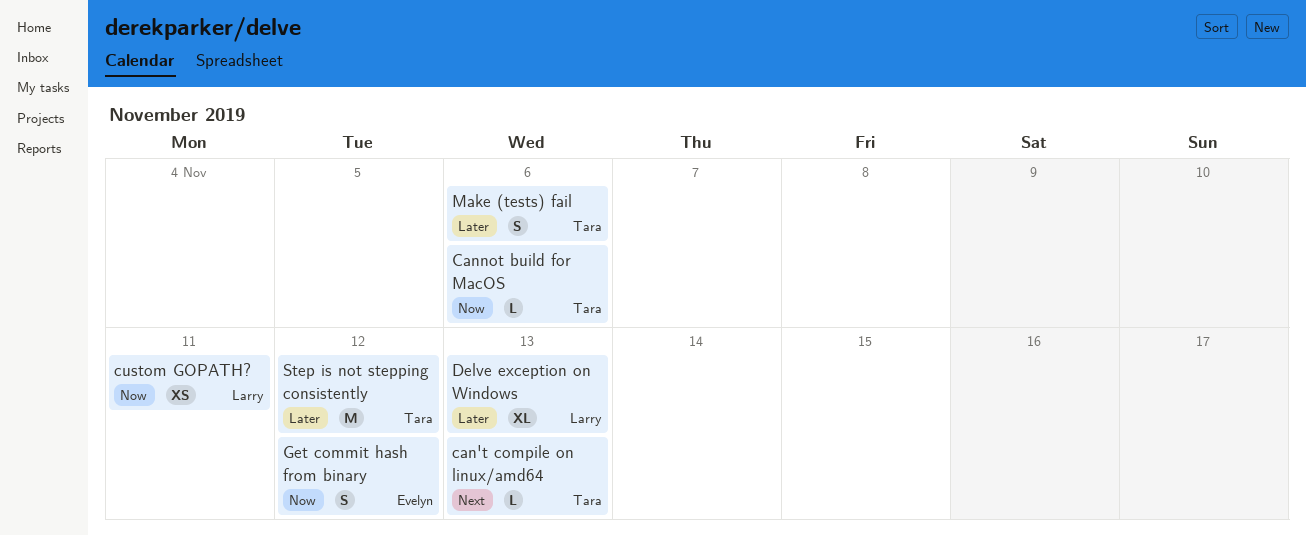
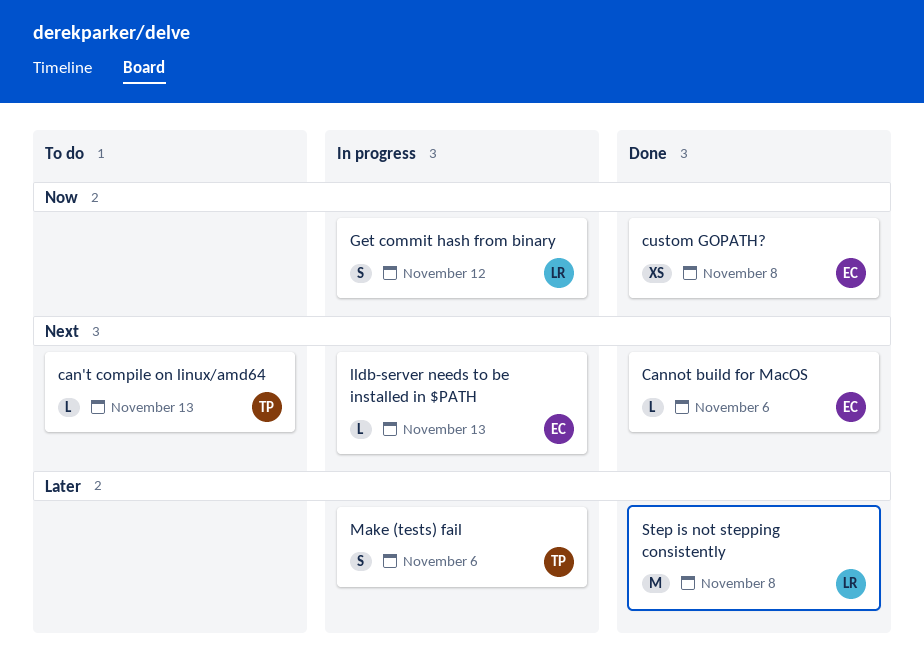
Cannot build for MacOS, owner: Tara -> Evelyn
Cannot build for MacOS, priority: Now -> Next
custom GOPATH?, owner: Larry -> Evelyn
custom GOPATH?, due: Nov 11 -> Nov 8
Delve exception on Windows: present -> none
Get commit hash from binary, owner: Evelyn -> Larry
lldb-server needs to be installed in $PATH: none -> present
Step is not stepping consistently, owner: Tara -> Larry
Step is not stepping consistently, due: Nov 12 -> Nov 8

